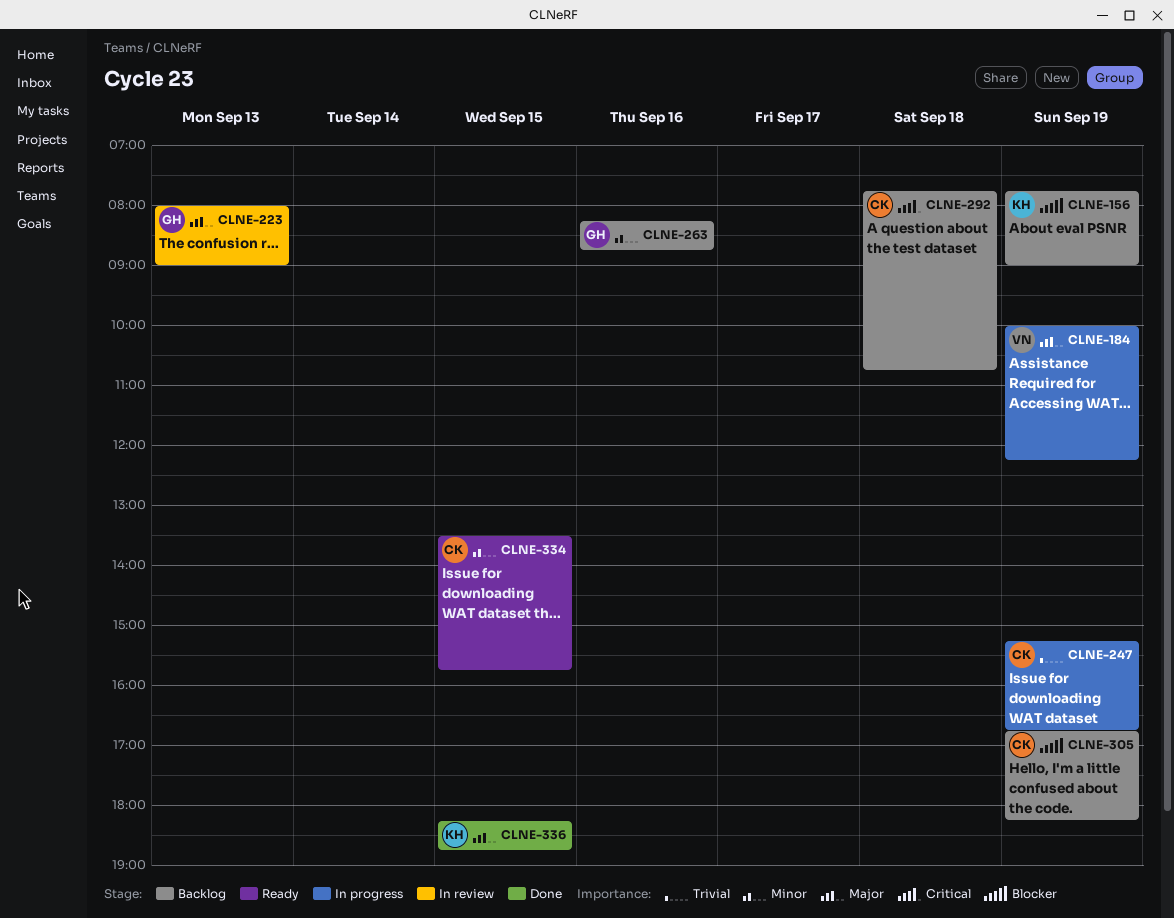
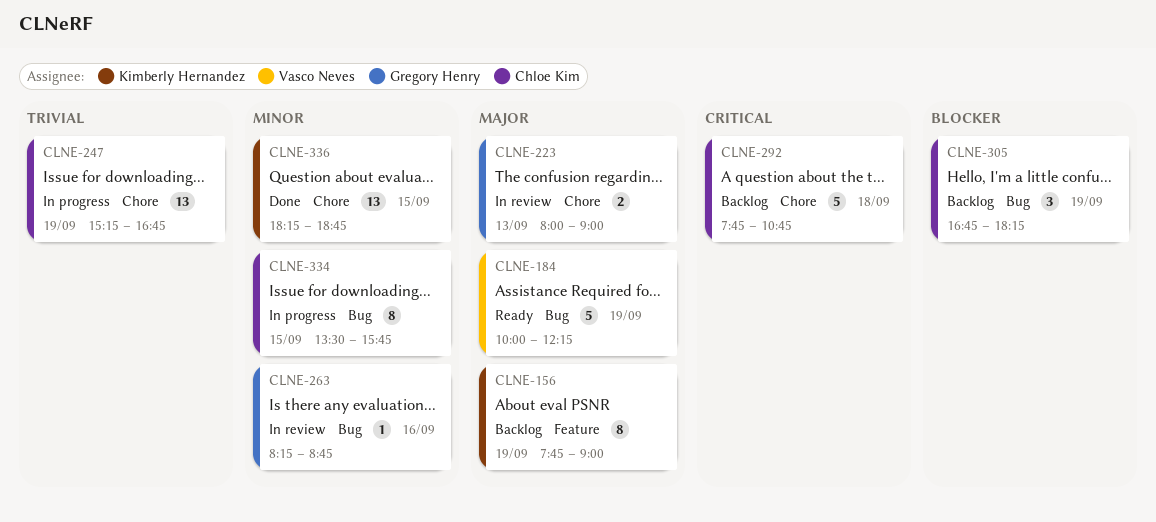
CLNE-156, priority: Blocker -> Major
CLNE-184, status: In progress -> Ready
CLNE-263, status: Backlog -> In review
CLNE-334, status: Ready -> In progress
CLNE-336, priority: Major -> Minor

